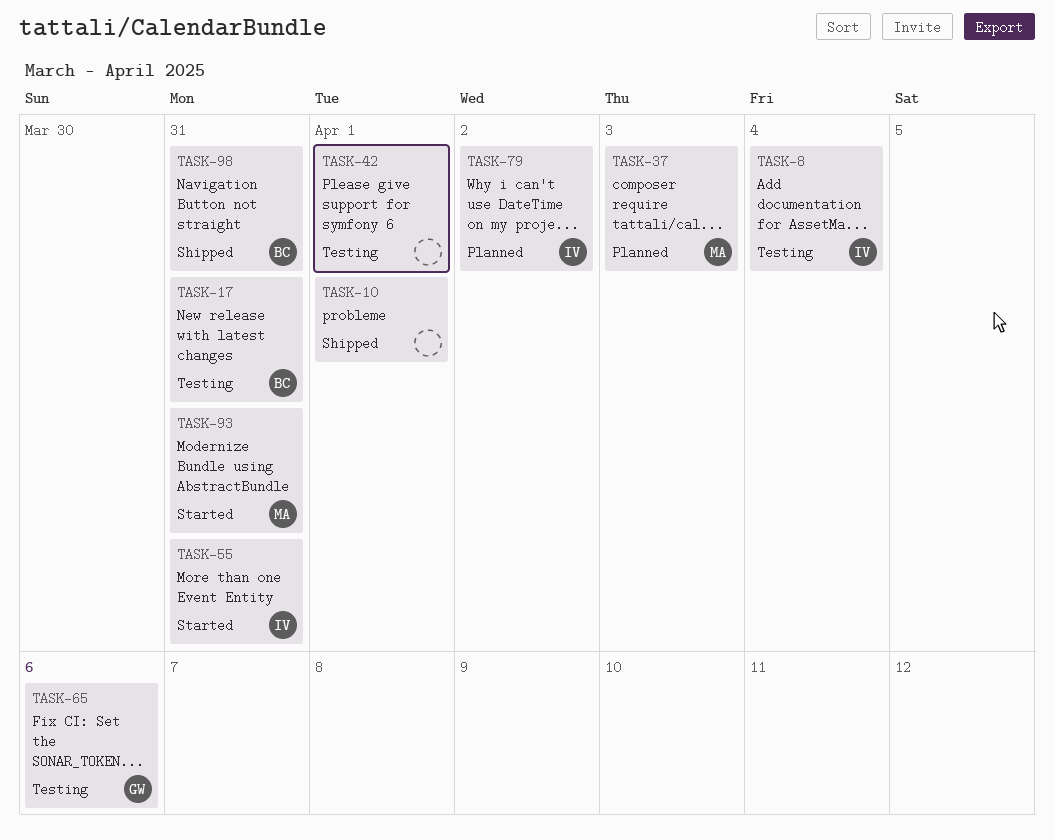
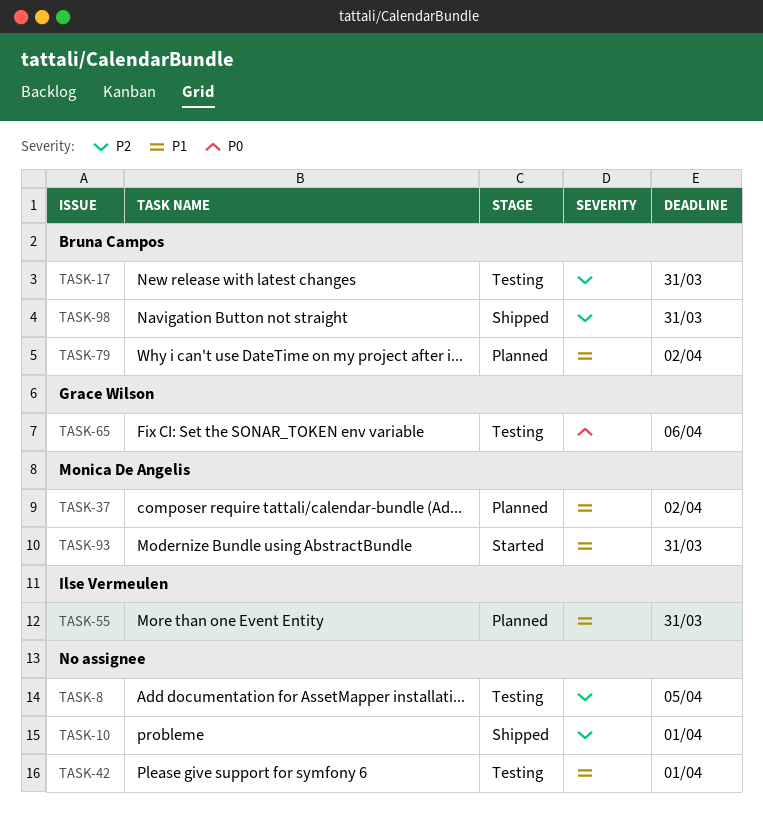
TASK-8, owner: Ilse Vermeulen -> none
TASK-8, due: Apr 4 -> Apr 5
TASK-37, due: Apr 3 -> Apr 2
TASK-55, status: Started -> Planned
TASK-79, owner: Ilse Vermeulen -> Bruna Campos

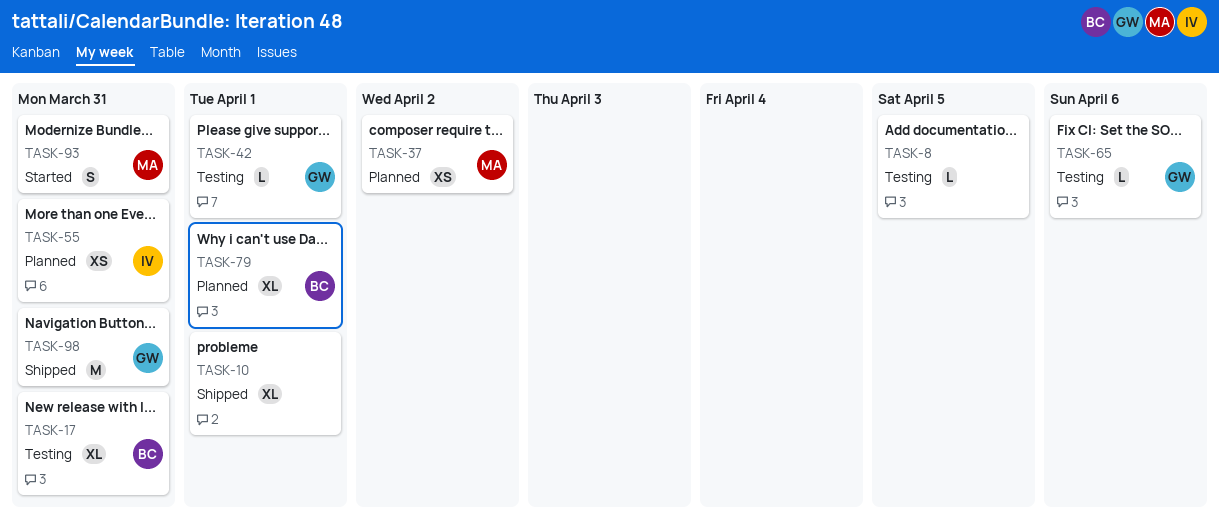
TASK-42, owner: none -> Grace Wilson
TASK-79, due: Apr 2 -> Apr 1
TASK-98, owner: Bruna Campos -> Grace Wilson

